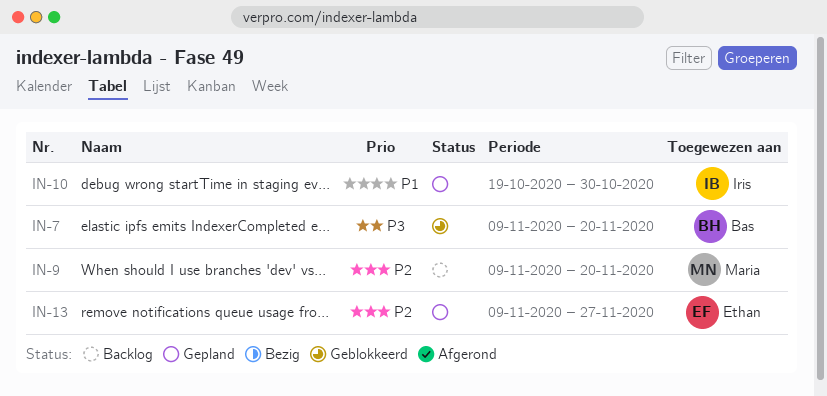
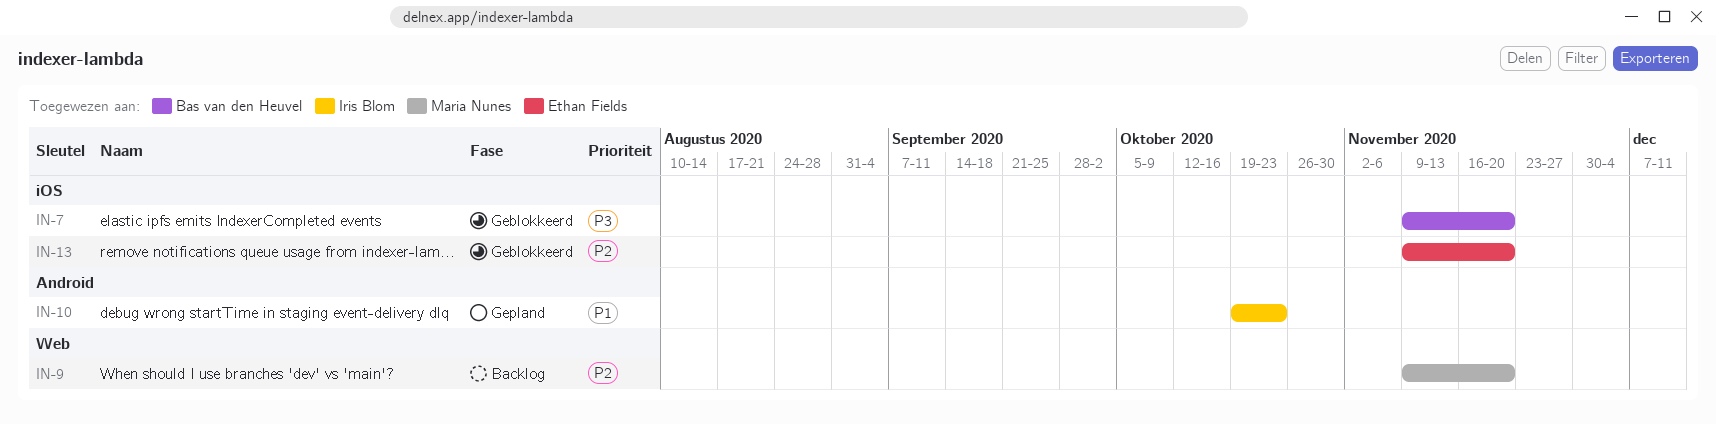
IN-10, due: Oct 30 -> Oct 23
IN-13, status: Gepland -> Geblokkeerd
IN-13, due: Nov 27 -> Nov 20

